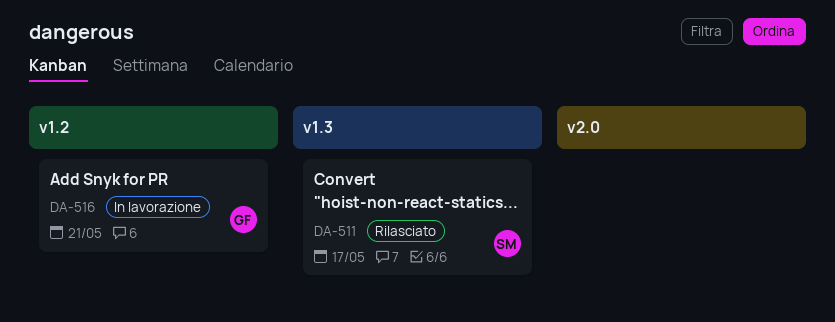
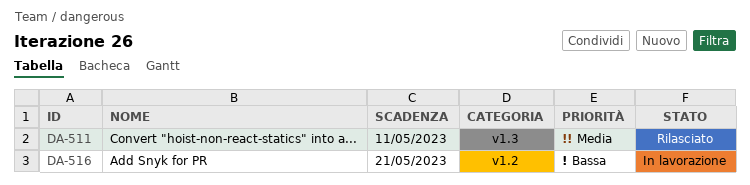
DA-511, due: May 17 -> May 11

